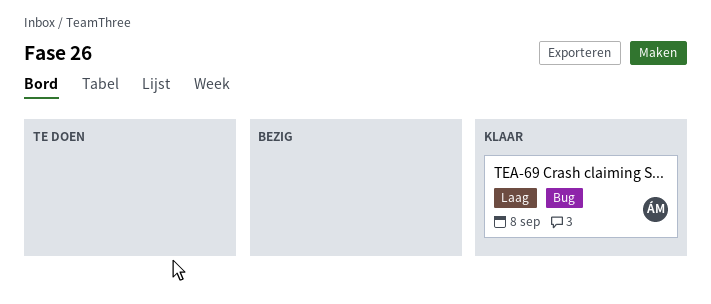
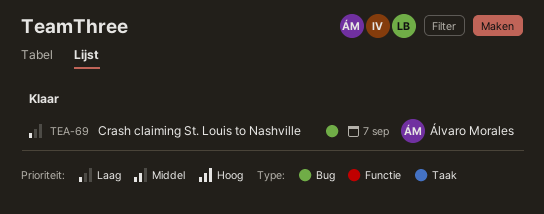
TEA-69, due: Sep 8 -> Sep 7

